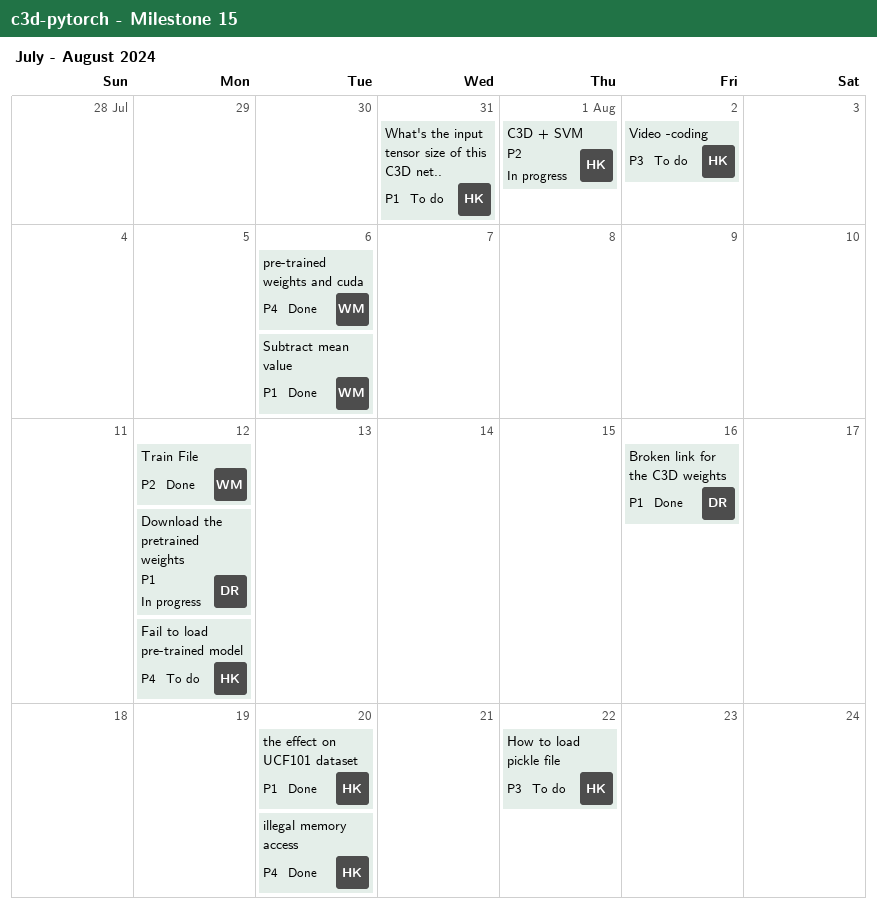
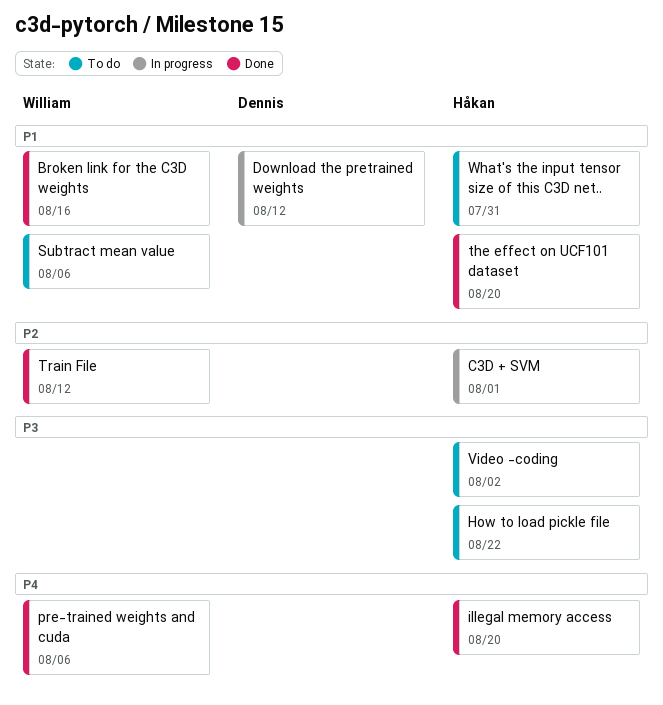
Broken link for the C3D weights, owner: Dennis -> William
Fail to load pre-trained model: present -> none
Subtract mean value, status: Done -> To do

